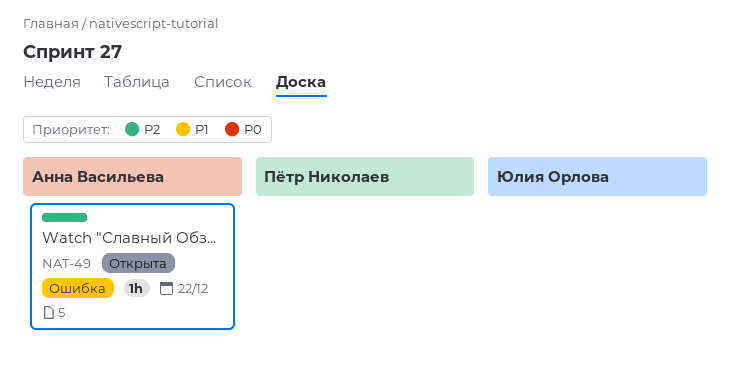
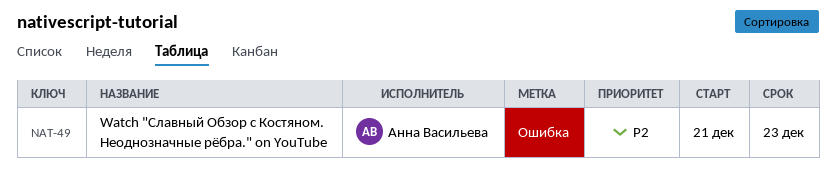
NAT-49, due: Dec 22 -> Dec 23

